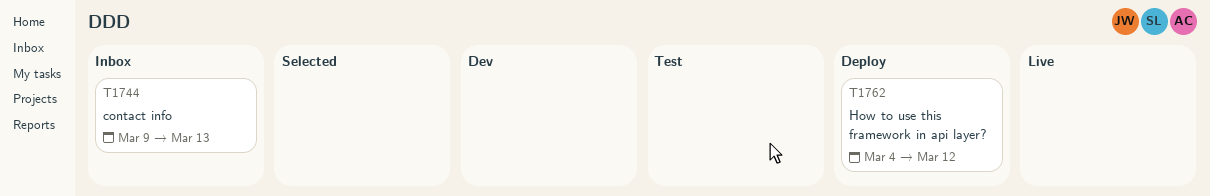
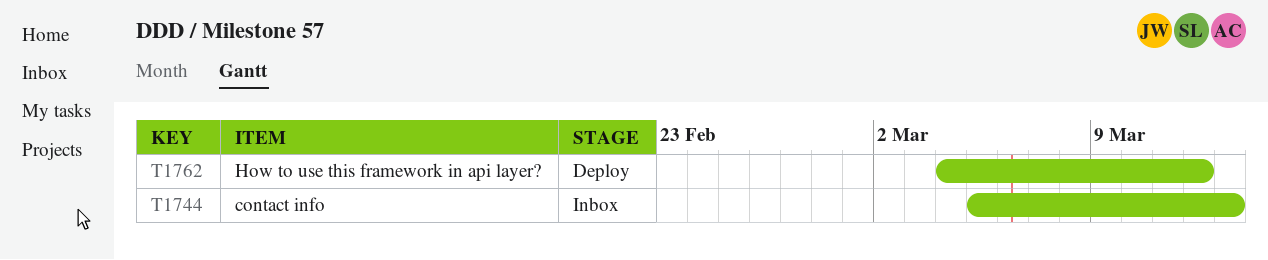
T1744, start: Mar 9 -> Mar 5

